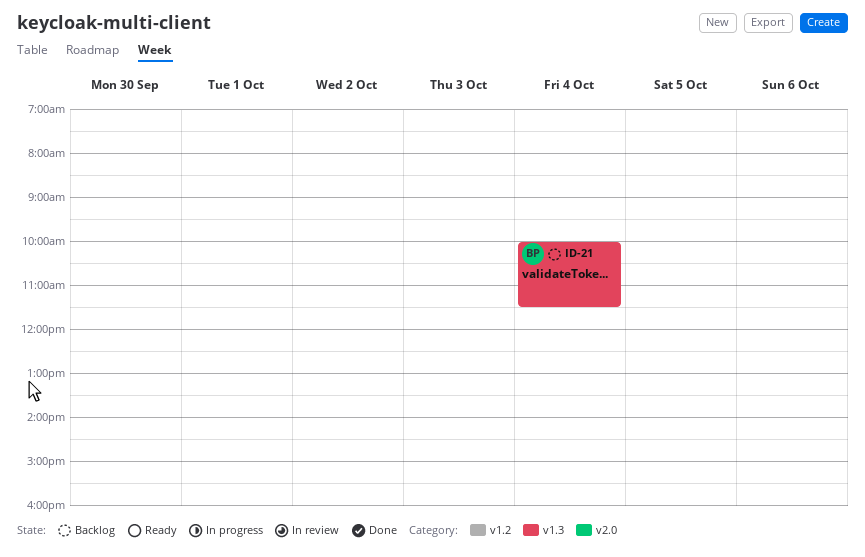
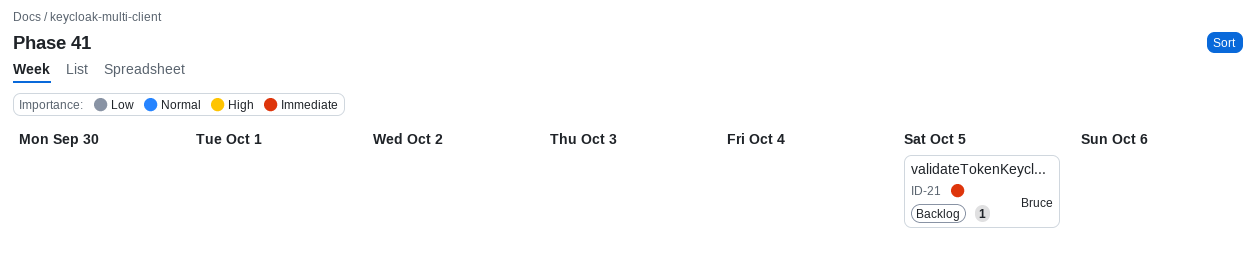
ID-21, day: Oct 4 -> Oct 5

